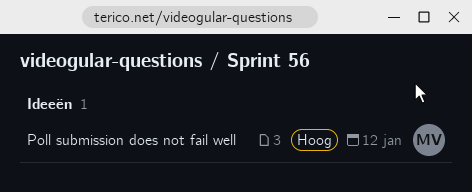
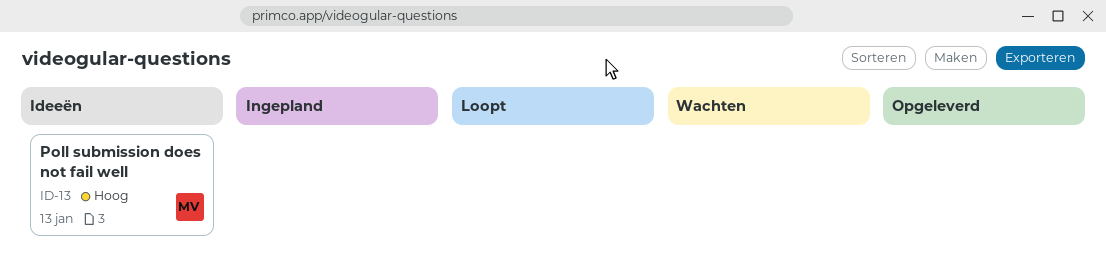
Poll submission does not fail well, due: Jan 12 -> Jan 13

